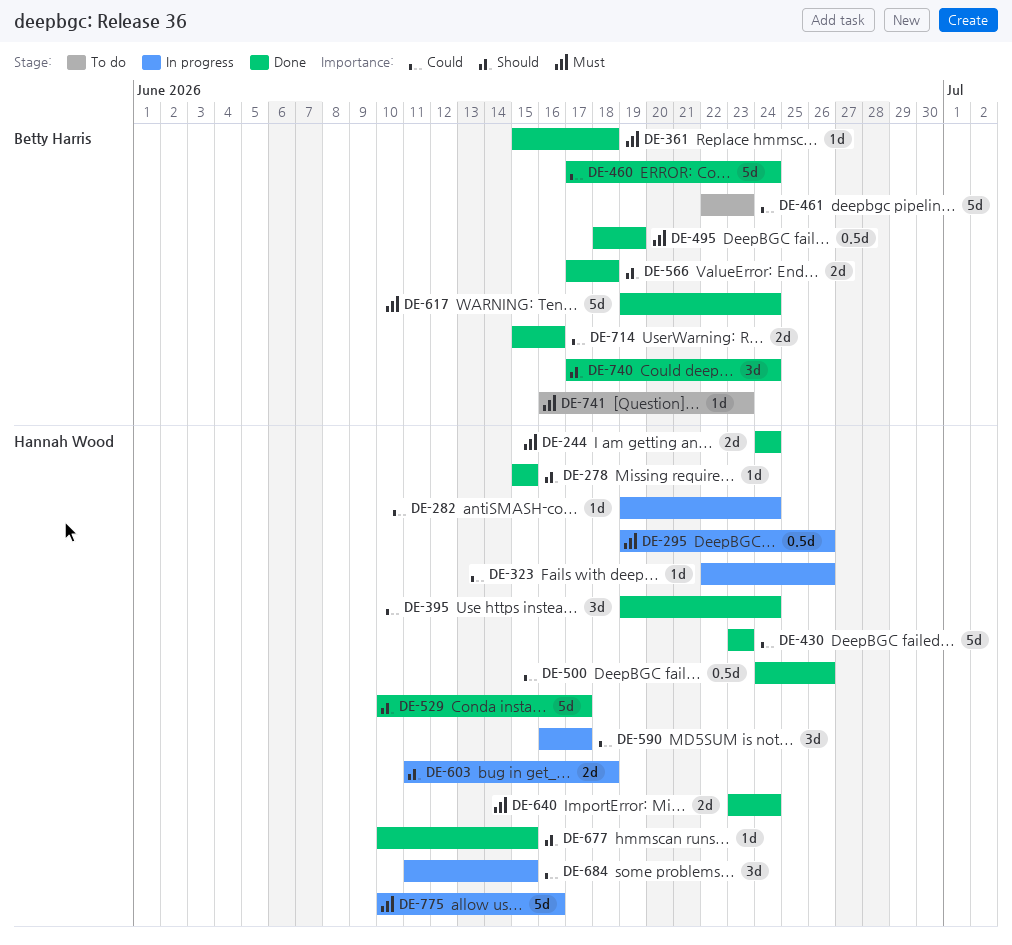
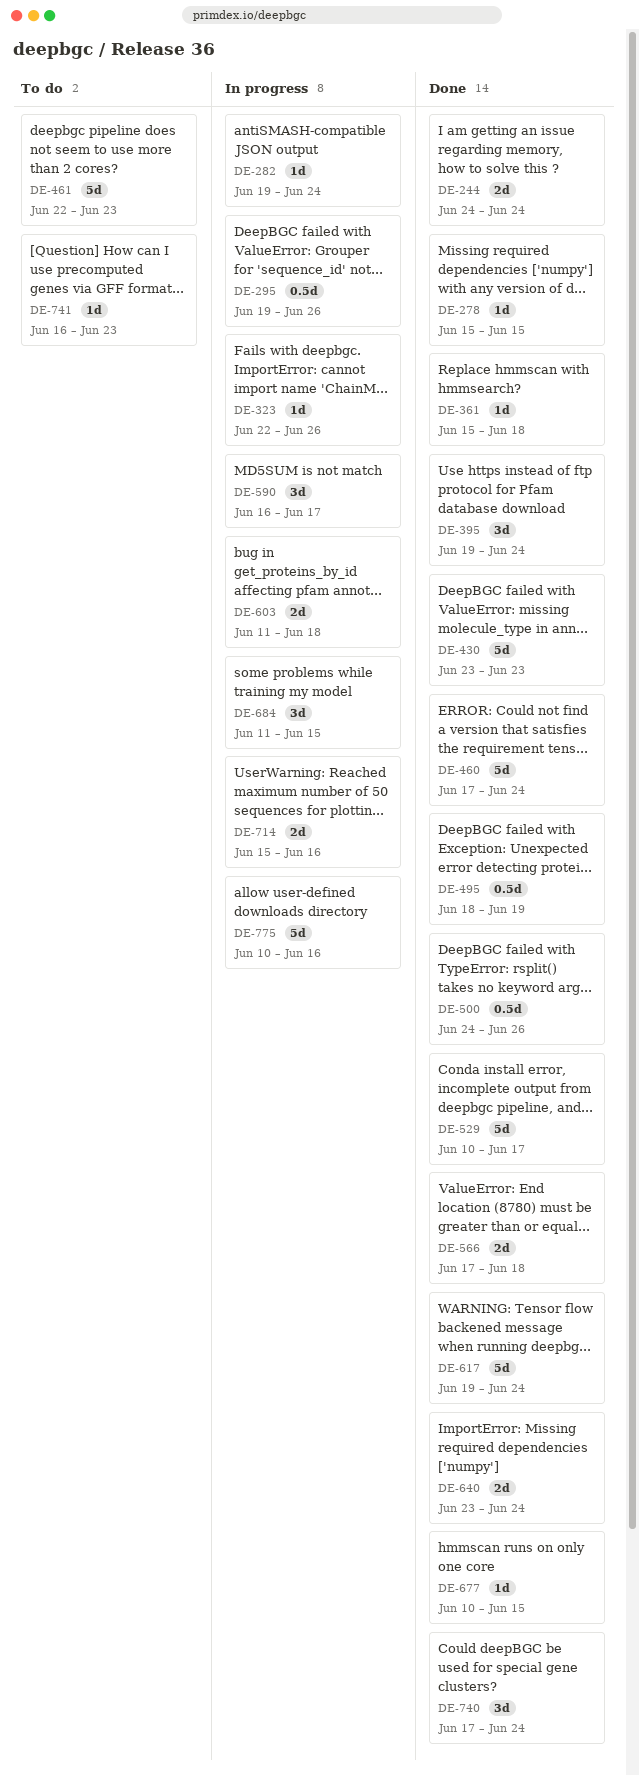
DE-714, status: Done -> In progress

